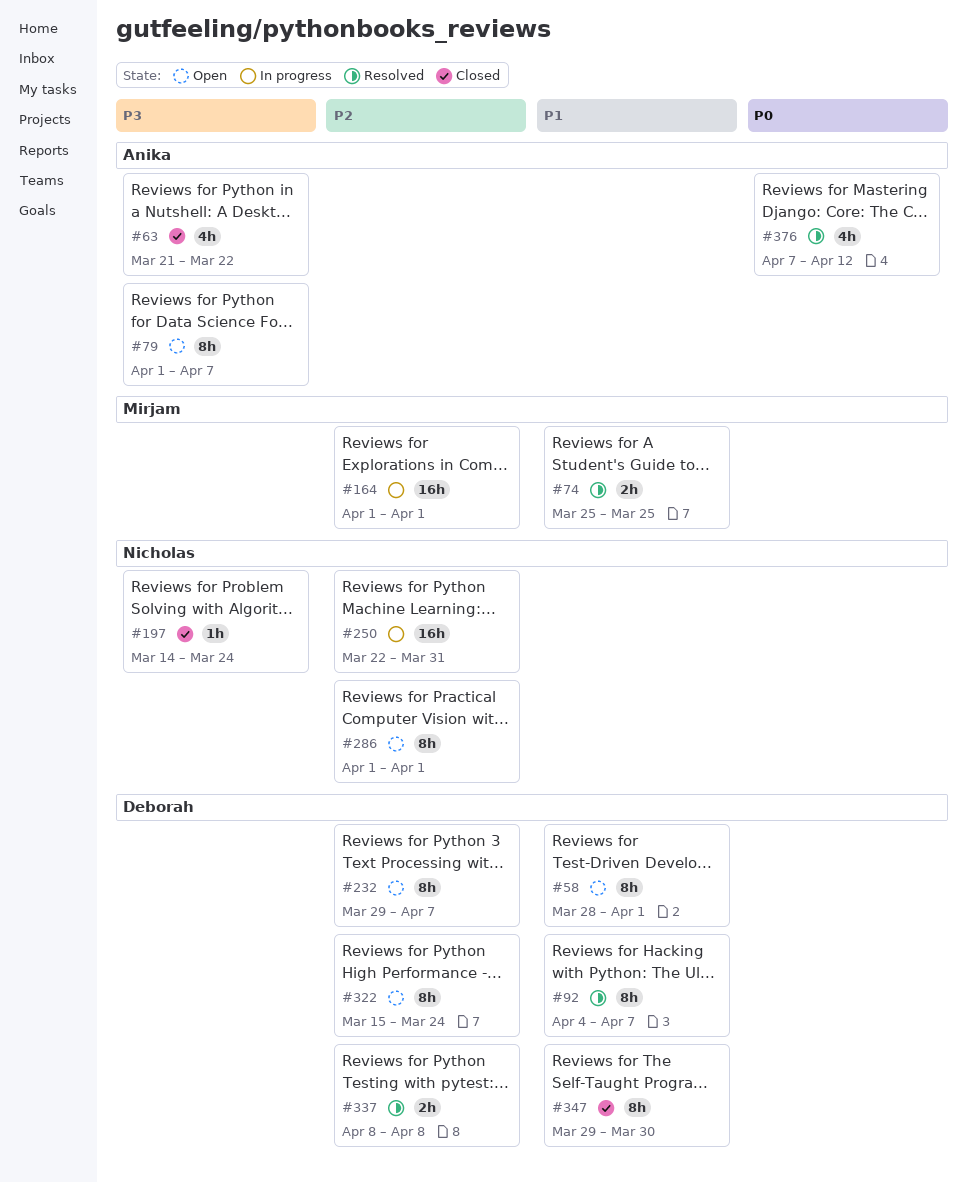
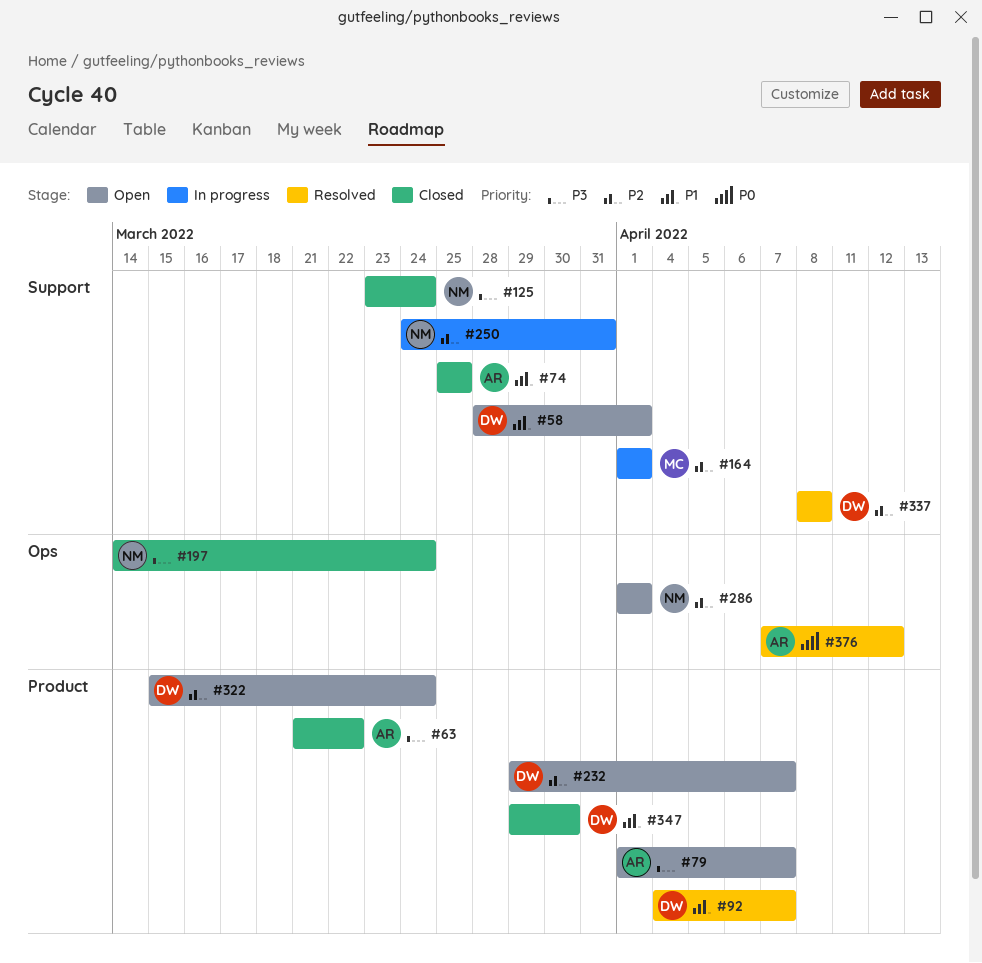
#74, status: Resolved -> Closed
#74, owner: Mirjam -> Anika
#125: none -> present
#250, start: Mar 22 -> Mar 24

